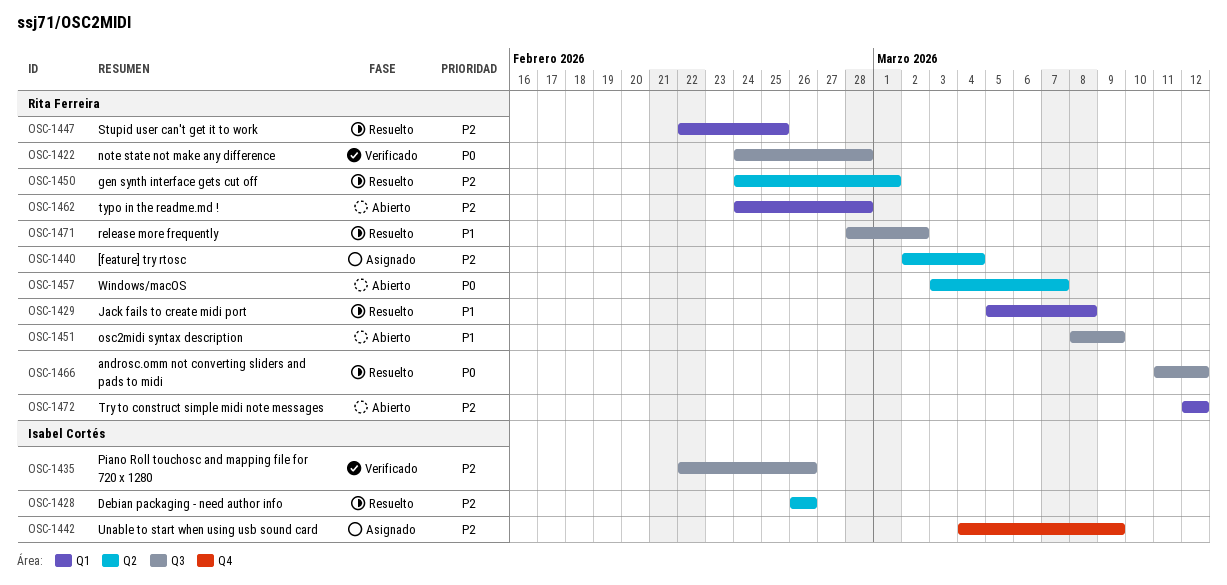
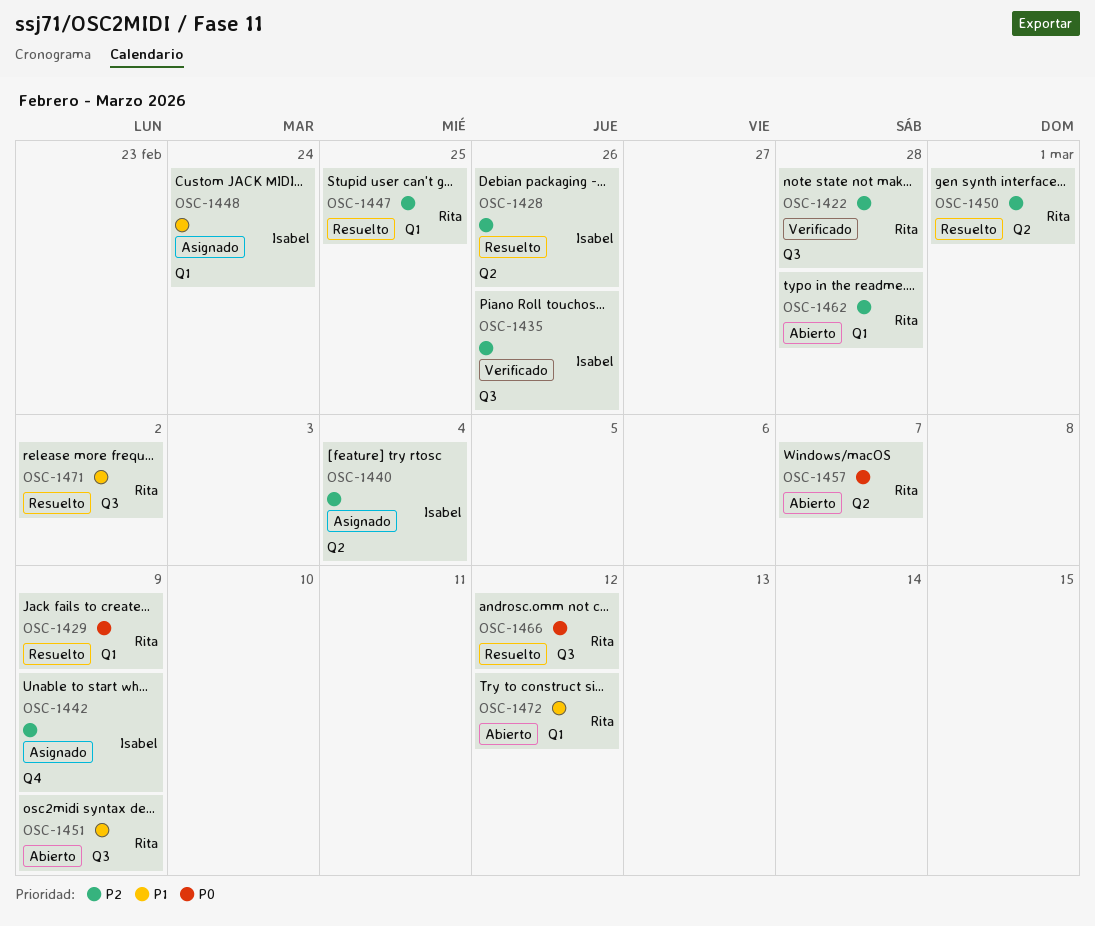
OSC-1422, priority: P0 -> P2
OSC-1429, priority: P1 -> P0
OSC-1429, due: Mar 8 -> Mar 9
OSC-1440, owner: Rita Ferreira -> Isabel Cortés
OSC-1448: none -> present
OSC-1472, priority: P2 -> P1

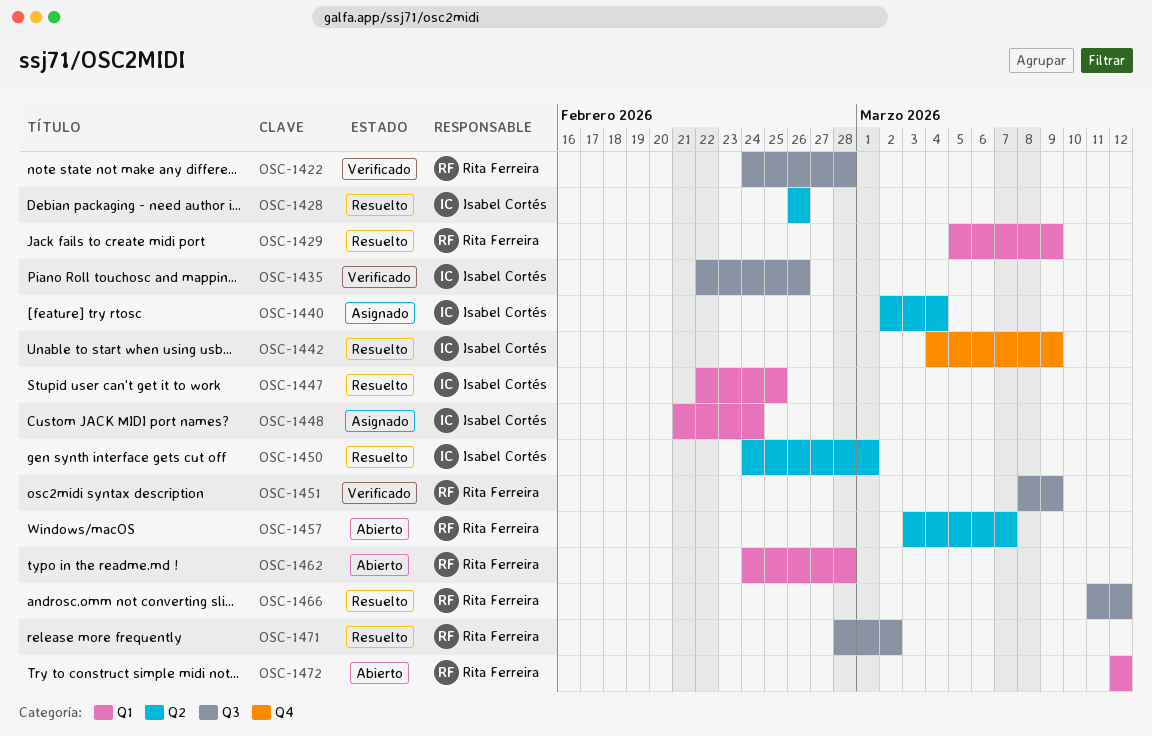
OSC-1442, status: Asignado -> Resuelto
OSC-1447, owner: Rita Ferreira -> Isabel Cortés
OSC-1450, owner: Rita Ferreira -> Isabel Cortés
OSC-1451, status: Abierto -> Verificado

